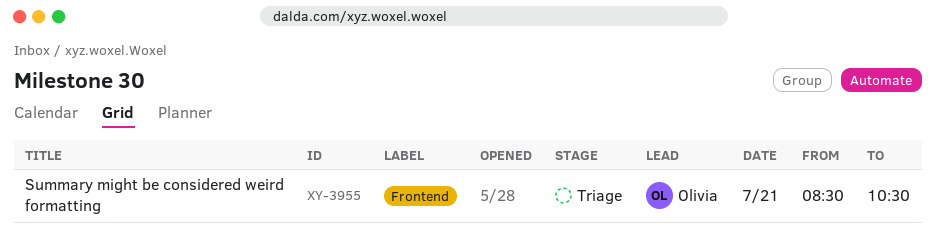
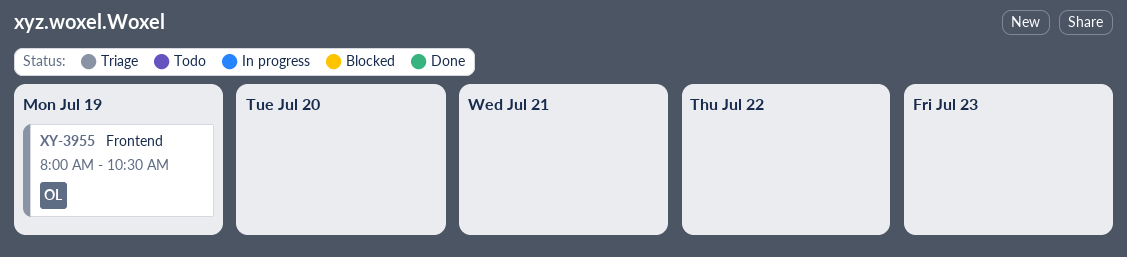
XY-3955, day: Jul 21 -> Jul 19
XY-3955, begins: 08:30 -> 08:00

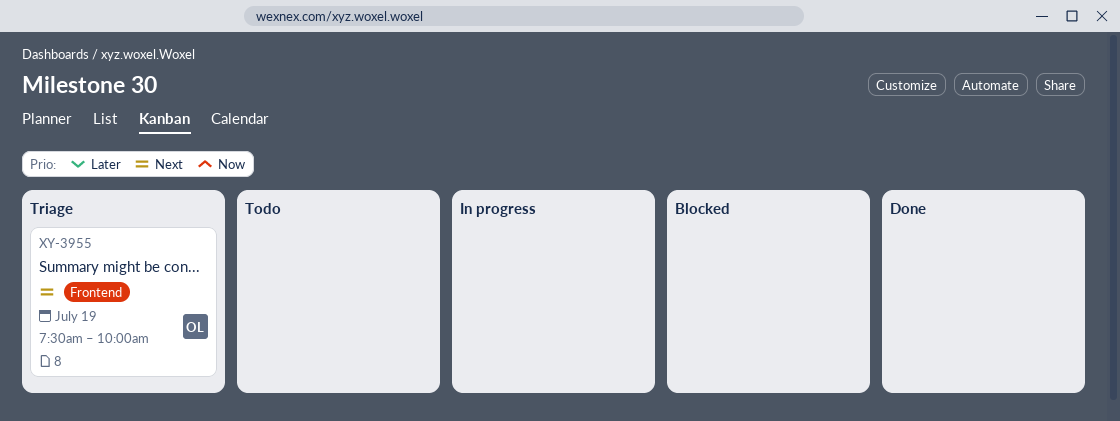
XY-3955, begins: 08:00 -> 07:30
XY-3955, ends: 10:30 -> 10:00

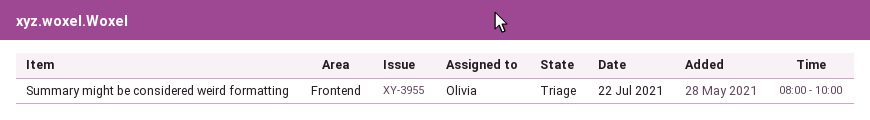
XY-3955, day: Jul 19 -> Jul 22
XY-3955, begins: 07:30 -> 08:00

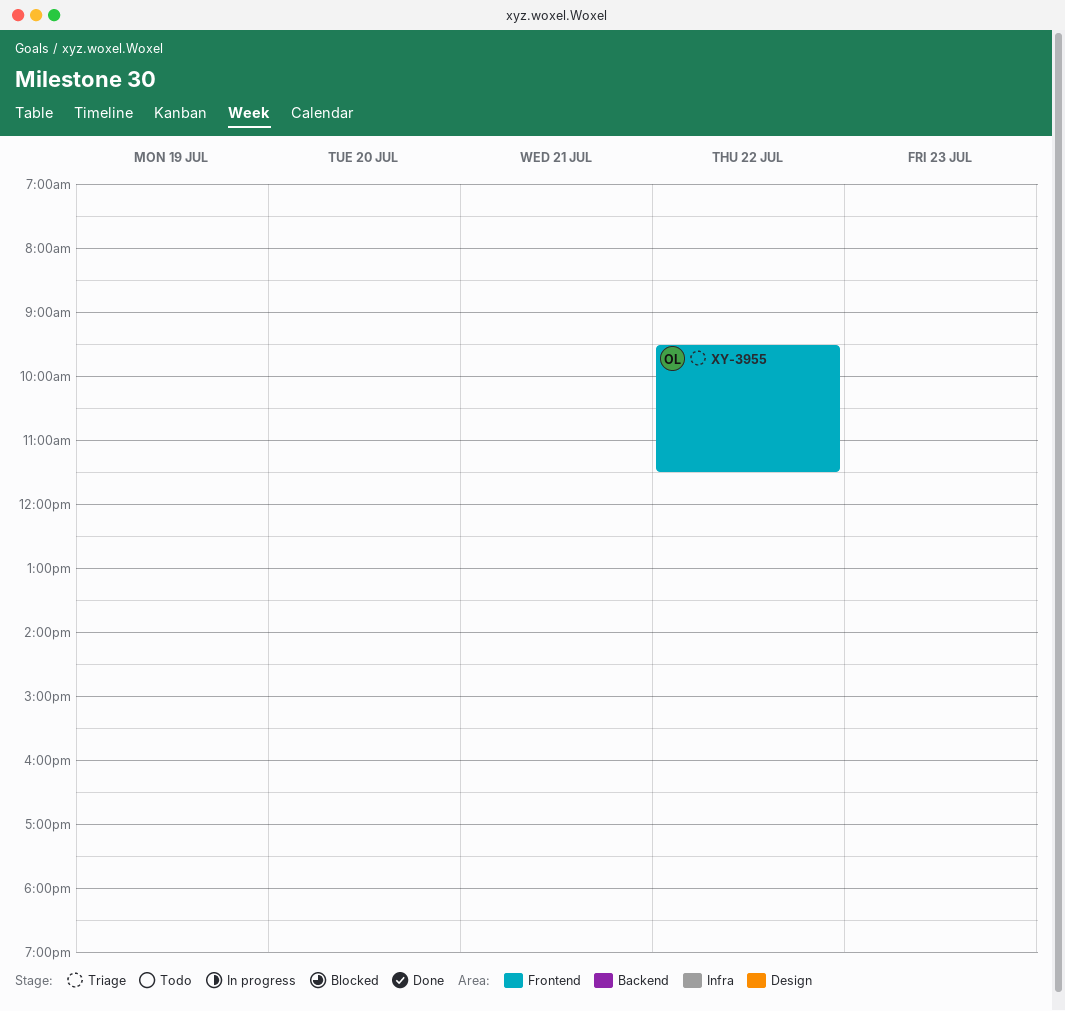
XY-3955, begins: 08:00 -> 09:30
XY-3955, ends: 10:00 -> 11:30

